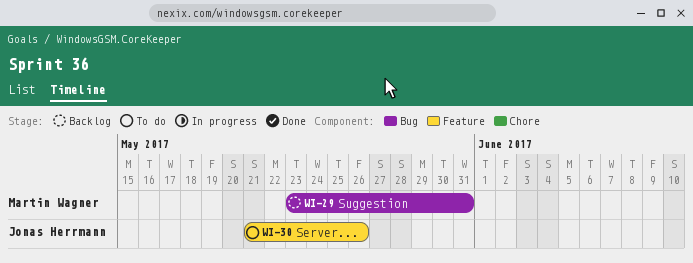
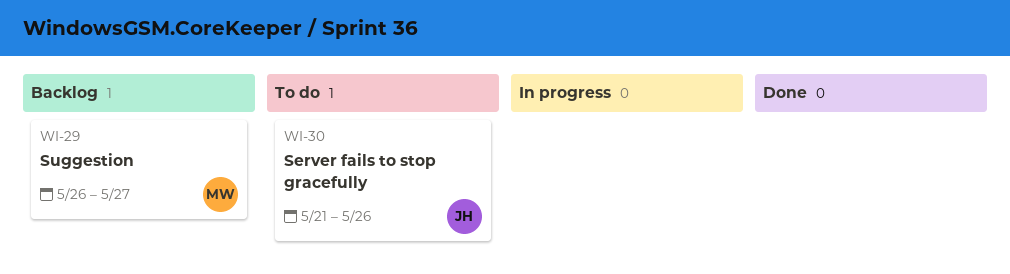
WI-29, start: May 23 -> May 26
WI-29, due: May 31 -> May 27

